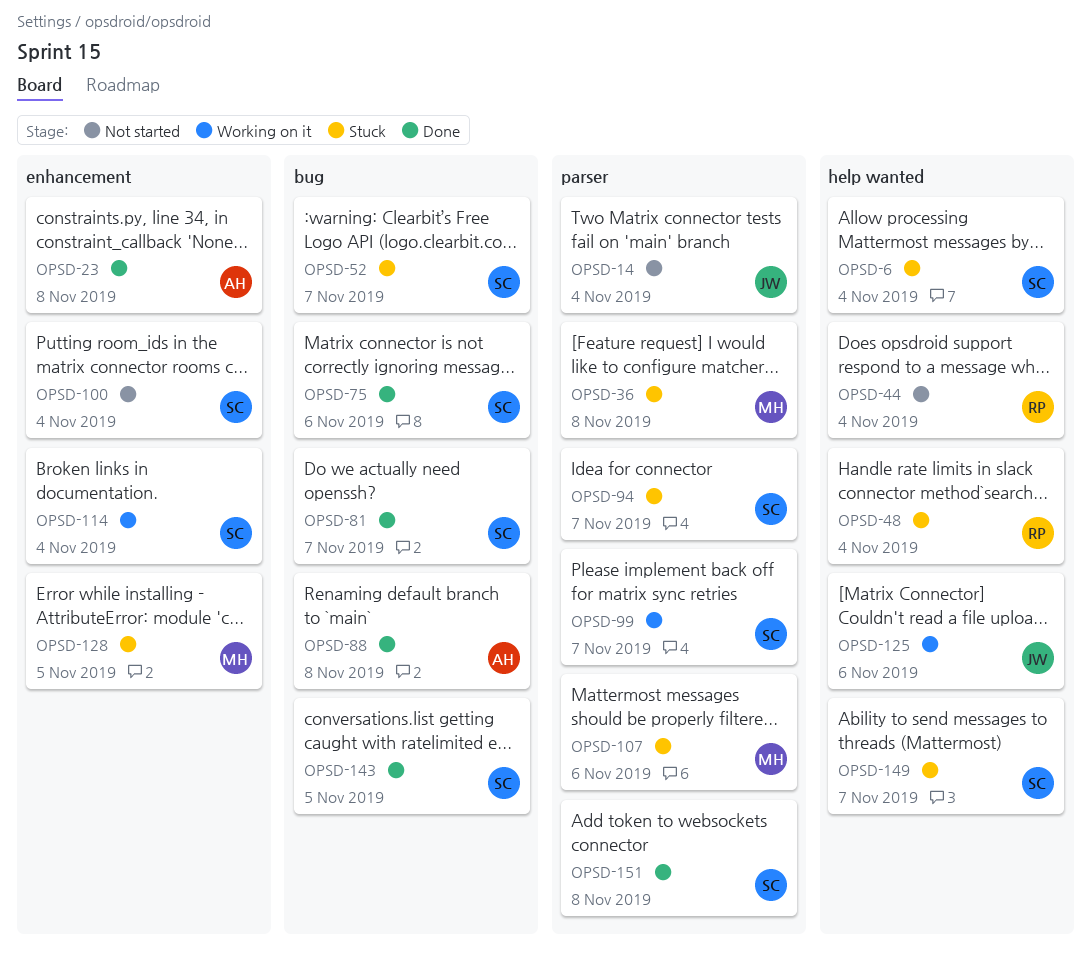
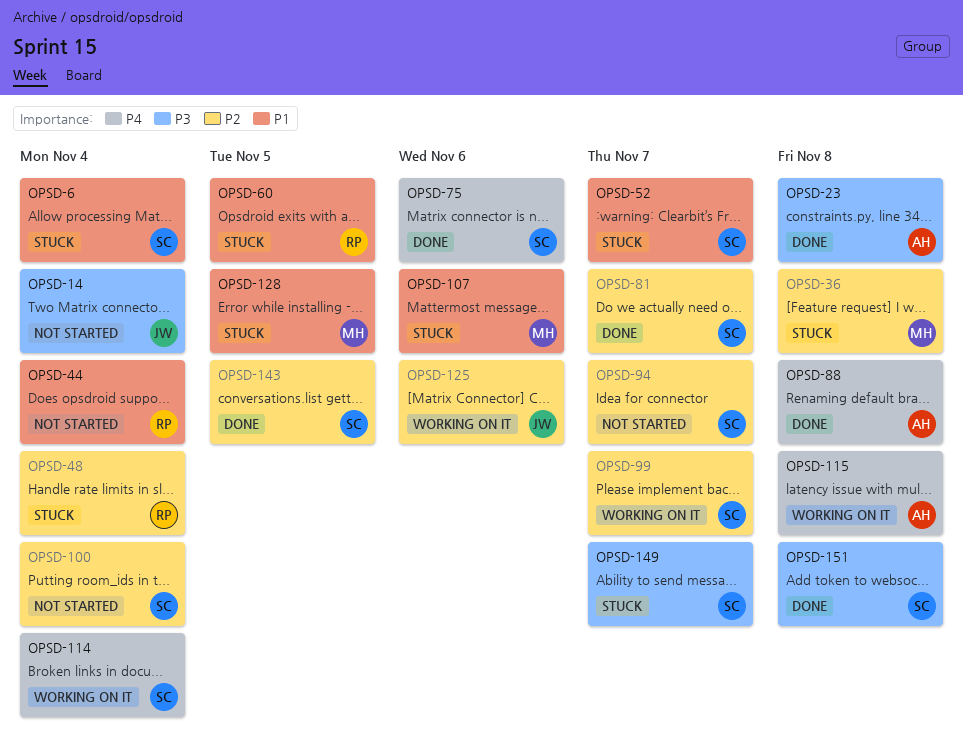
OPSD-60: none -> present
OPSD-94, status: Stuck -> Not started
OPSD-115: none -> present

